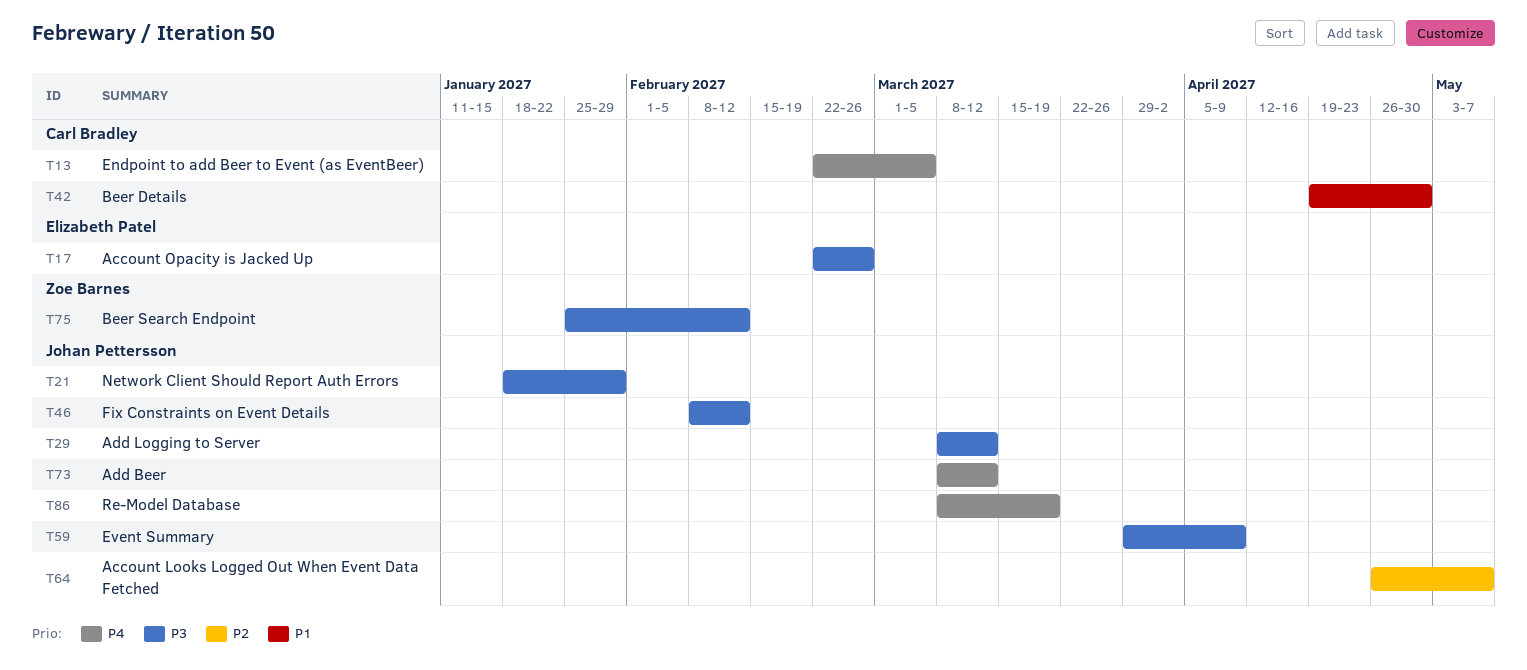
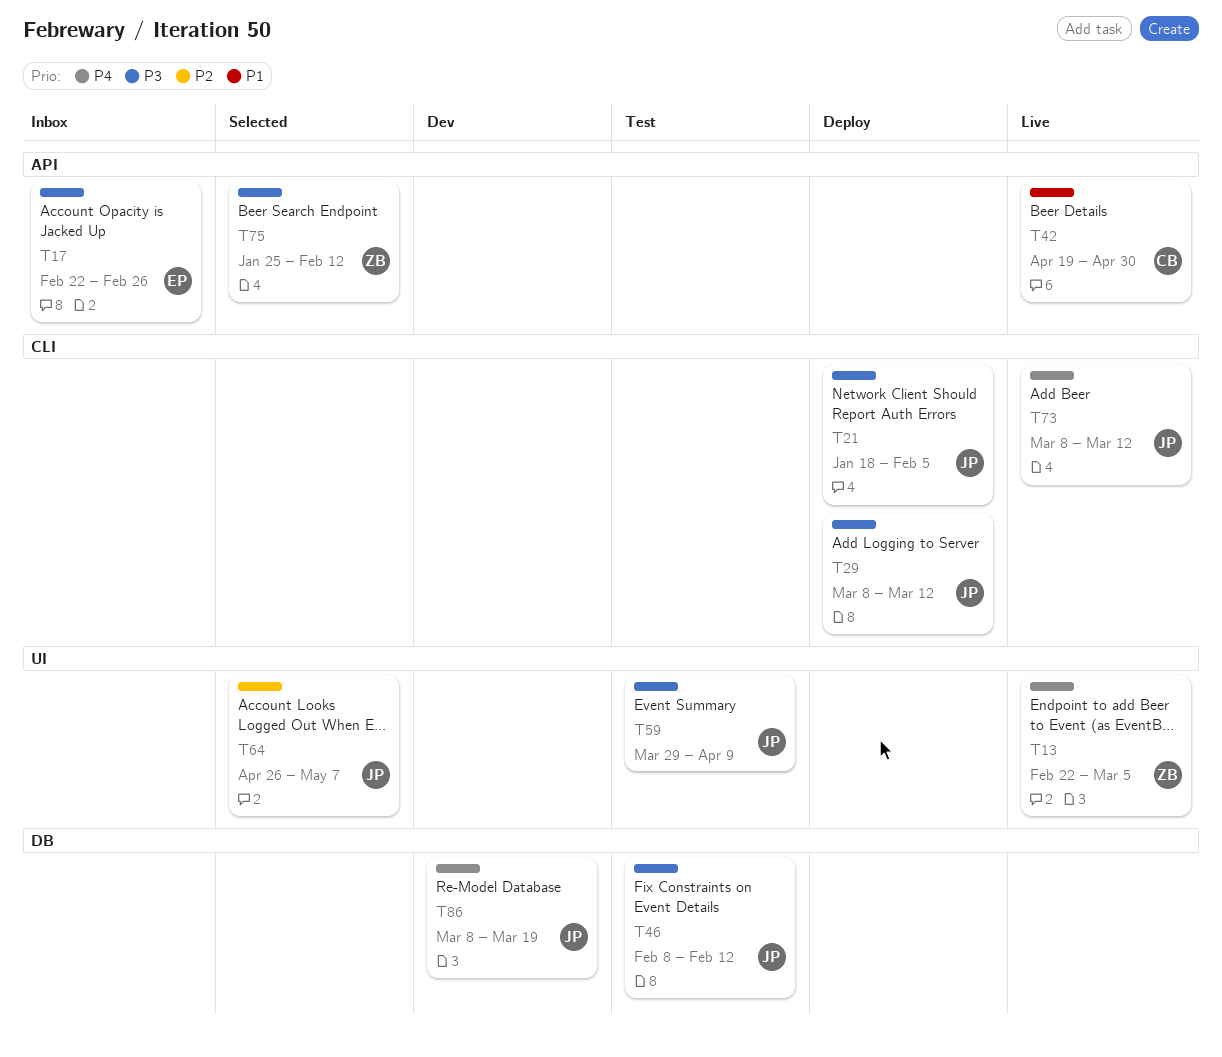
T13, owner: Carl Bradley -> Zoe Barnes
T21, due: Jan 29 -> Feb 5

